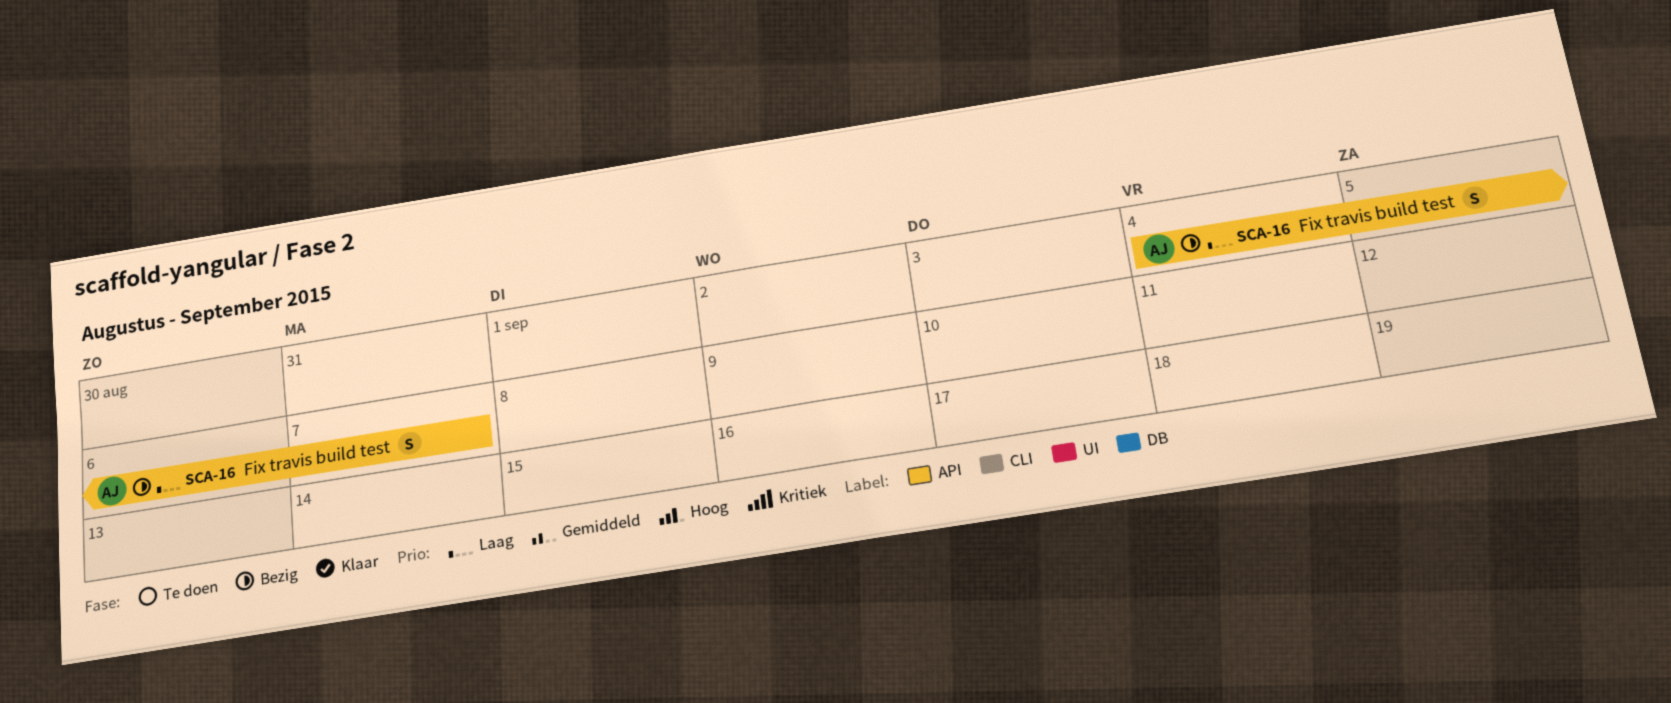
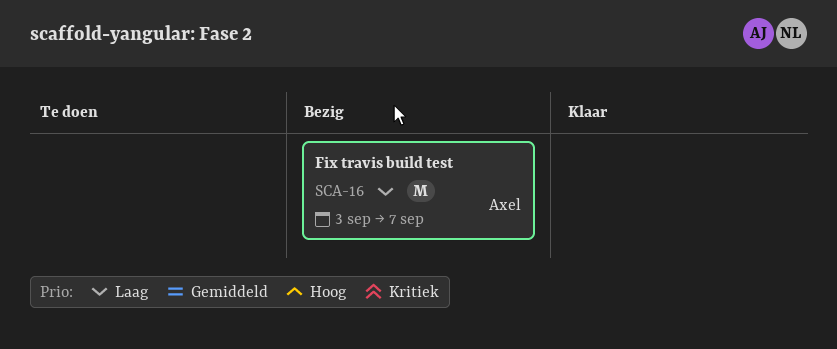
SCA-16, estimate: S -> M
SCA-16, start: Sep 4 -> Sep 3

